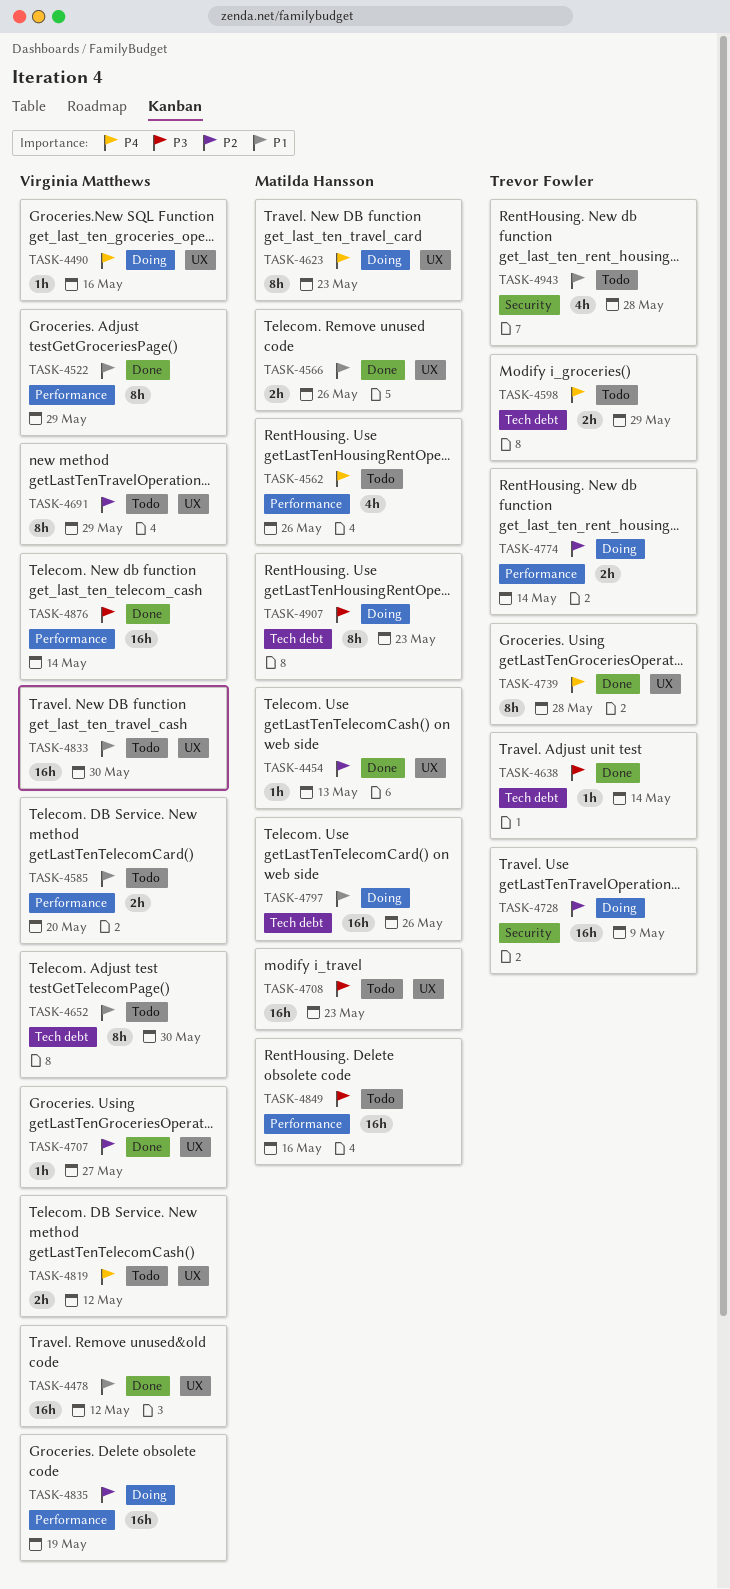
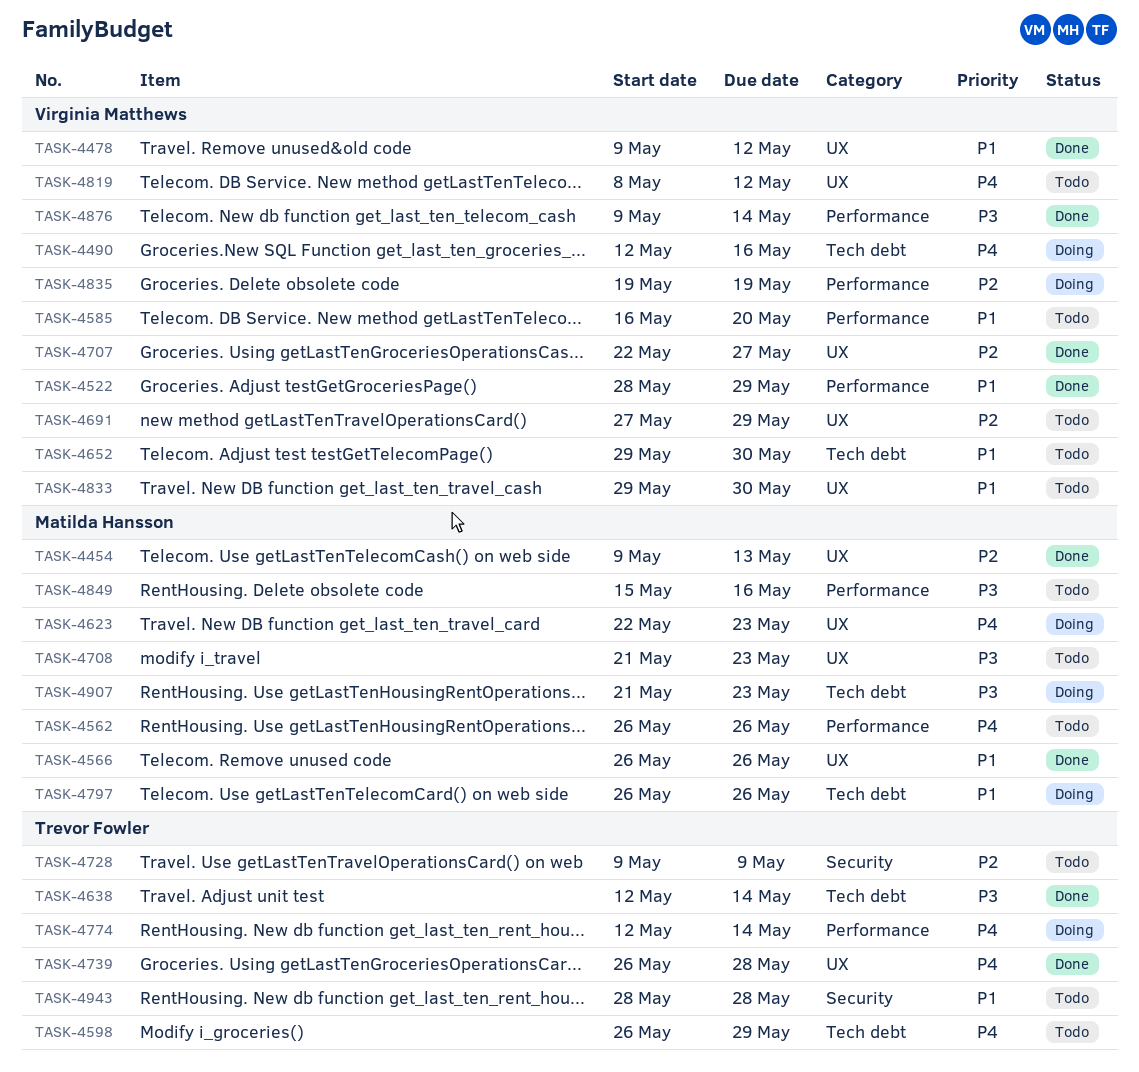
TASK-4490, label: UX -> Tech debt
TASK-4728, status: Doing -> Todo
TASK-4774, priority: P2 -> P4

